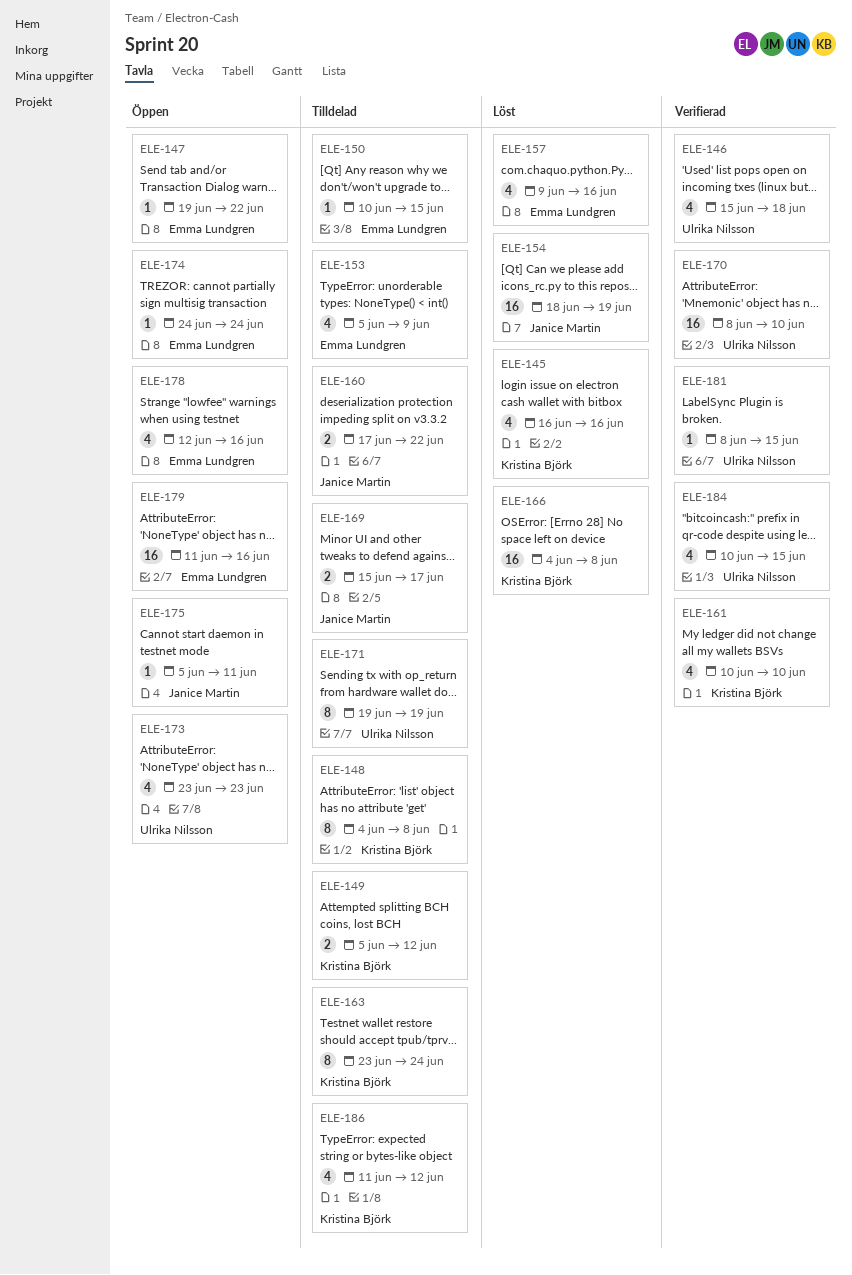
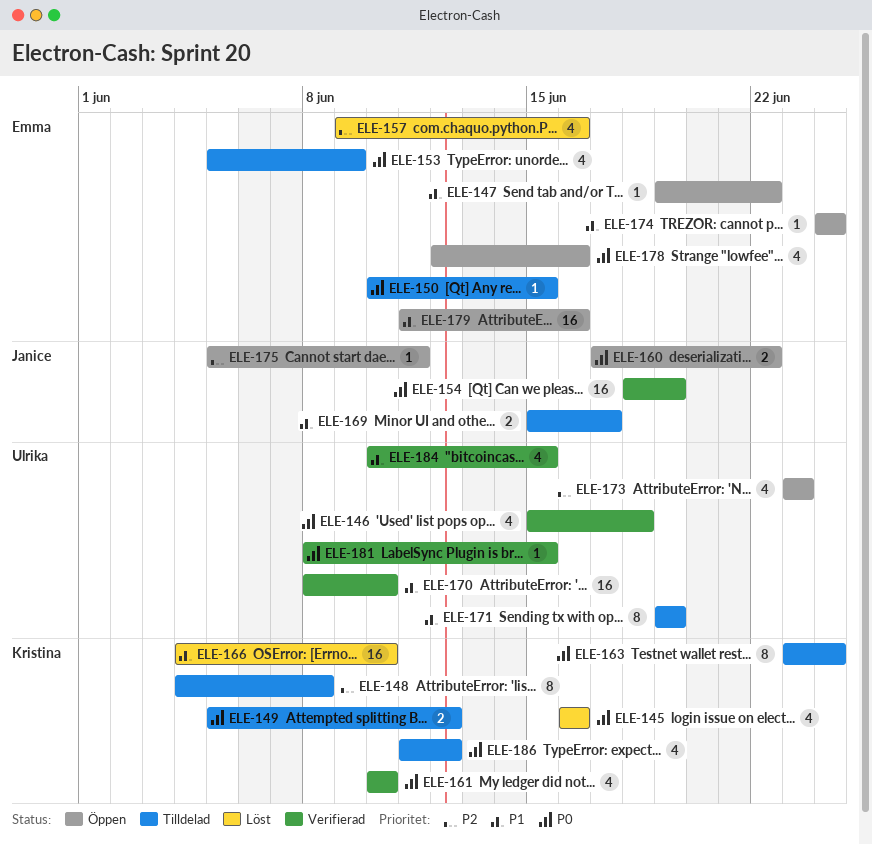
ELE-154, status: Löst -> Verifierad
ELE-160, status: Tilldelad -> Öppen
ELE-166, due: Jun 8 -> Jun 10

